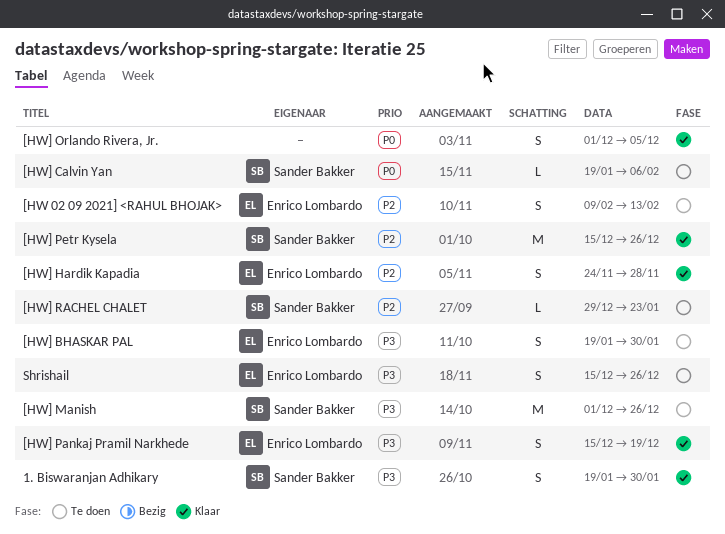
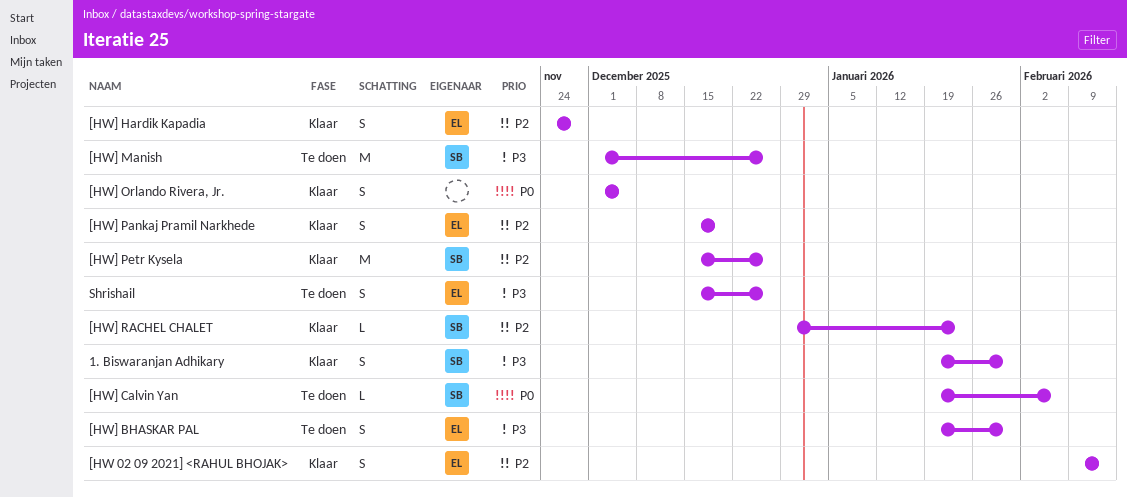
[HW 02 09 2021] <RAHUL BHOJAK>, status: Te doen -> Klaar
[HW] Pankaj Pramil Narkhede, priority: P3 -> P2
[HW] RACHEL CHALET, status: Te doen -> Klaar

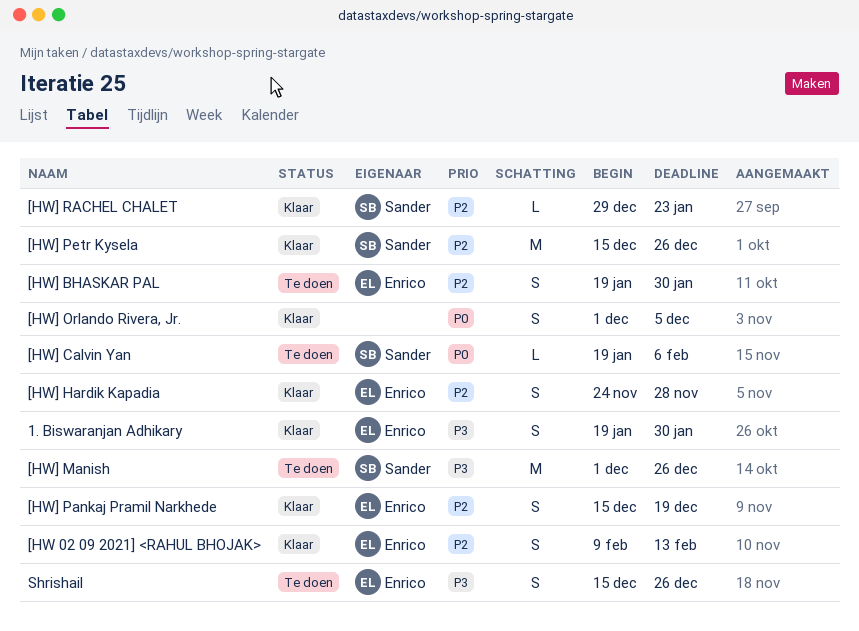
1. Biswaranjan Adhikary, owner: Sander -> Enrico
[HW] BHASKAR PAL, priority: P3 -> P2

